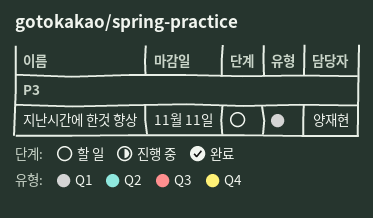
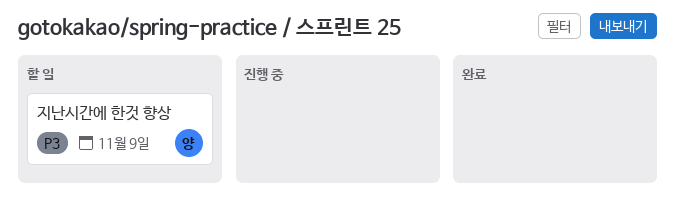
지난시간에 한것 향상, due: Nov 11 -> Nov 9

